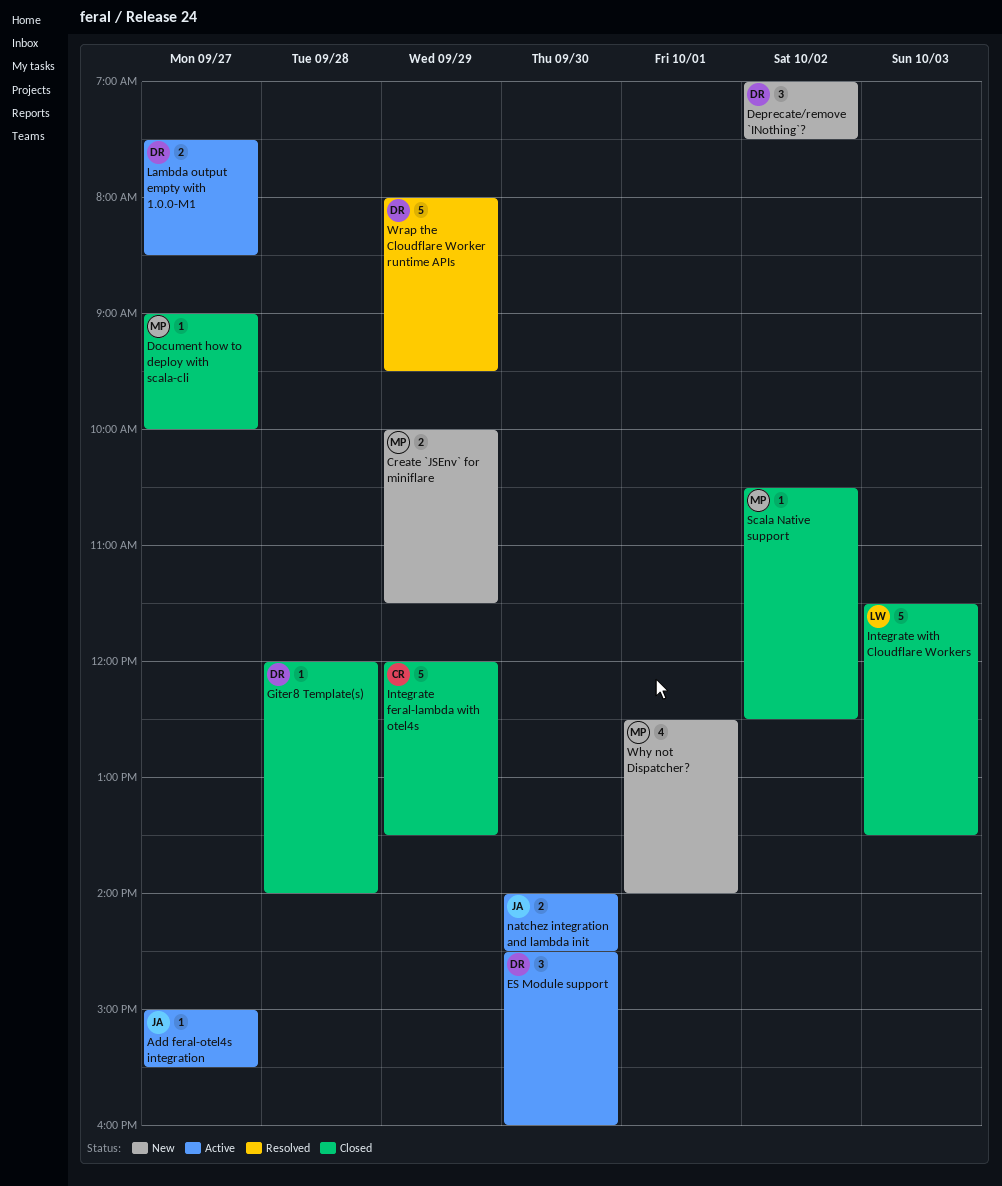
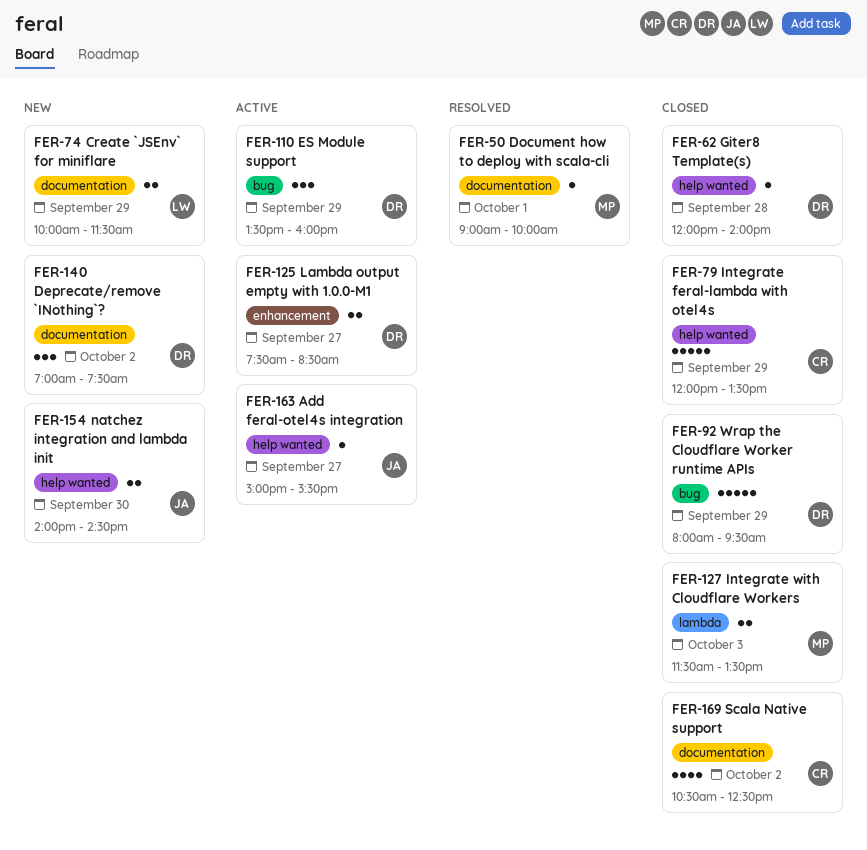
Create `JSEnv` for miniflare, owner: MP -> LW
Document how to deploy with scala-cli, status: Closed -> Resolved
Document how to deploy with scala-cli, day: Sep 27 -> Oct 1
ES Module support, day: Sep 30 -> Sep 29
ES Module support, begins: 14:30 -> 13:30
Integrate with Cloudflare Workers, owner: LW -> MP
Integrate with Cloudflare Workers, estimate: 5 -> 2
natchez integration and lambda init, status: Active -> New
Scala Native support, owner: MP -> CR
Scala Native support, estimate: 1 -> 4
Why not Dispatcher?: present -> none
Wrap the Cloudflare Worker runtime APIs, status: Resolved -> Closed

